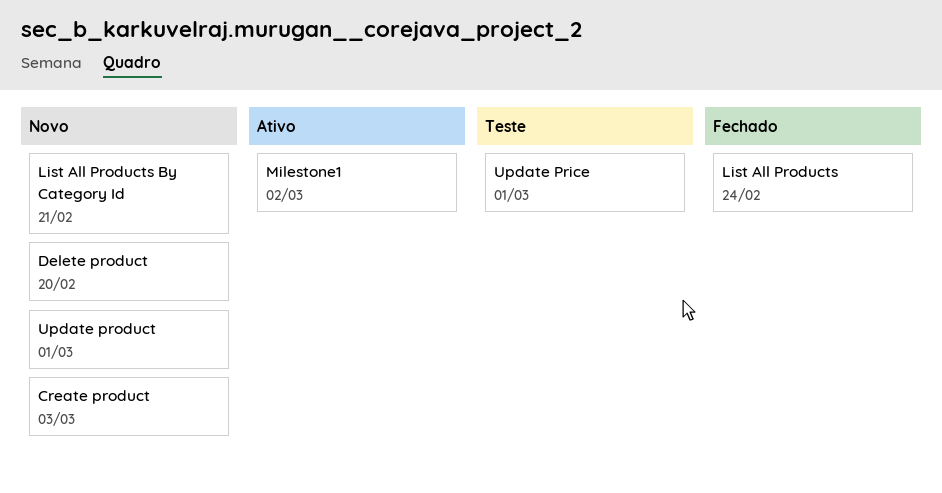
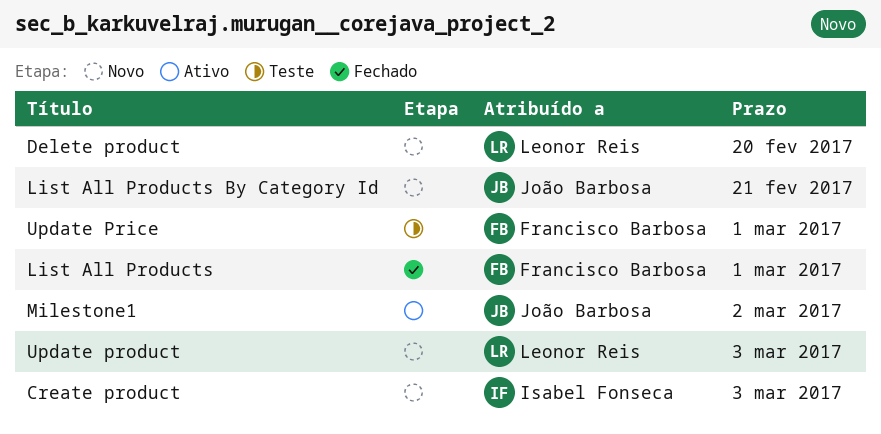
List All Products, due: Feb 24 -> Mar 1
Update product, due: Mar 1 -> Mar 3

